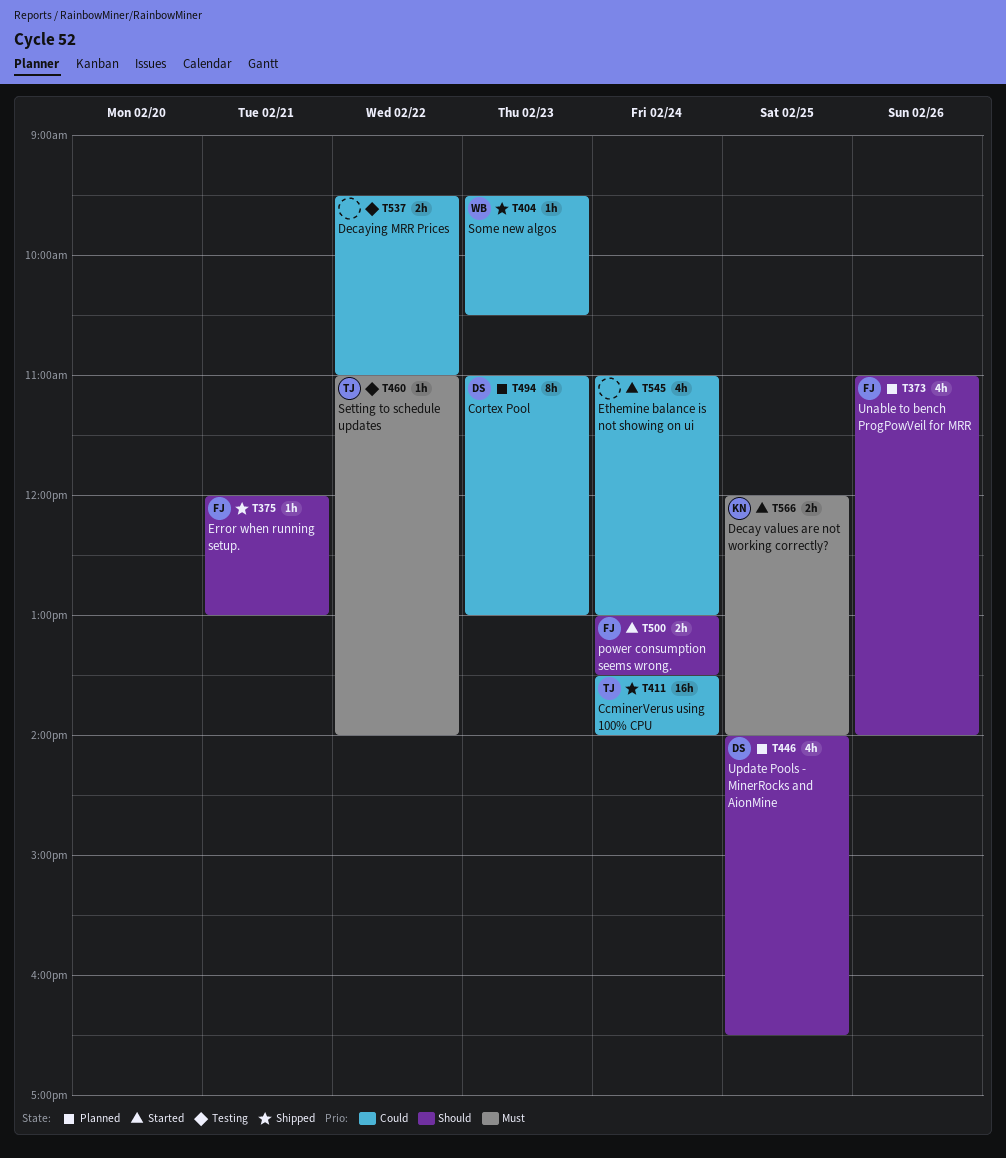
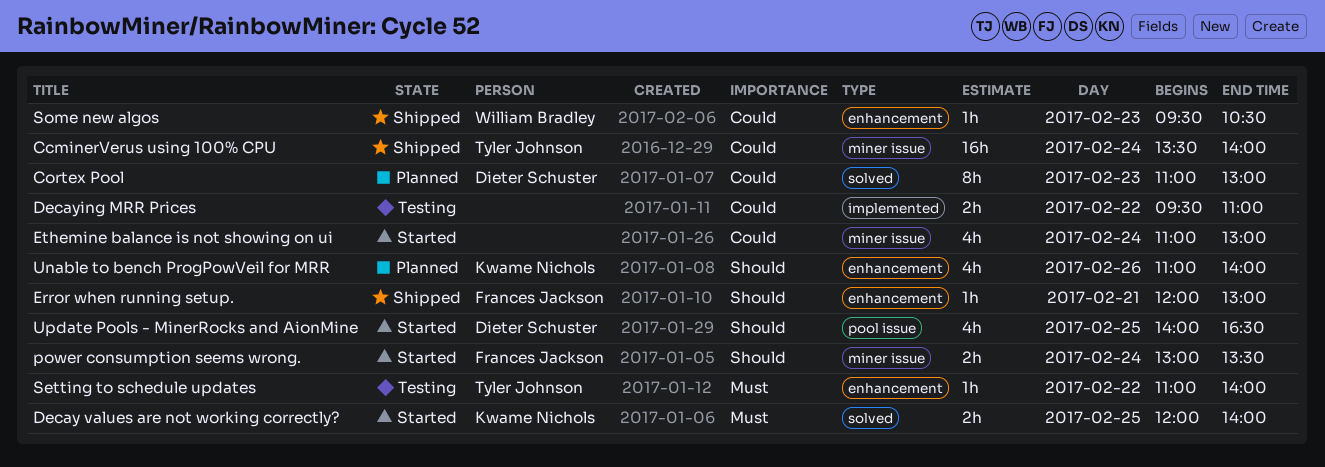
Unable to bench ProgPowVeil for MRR, owner: Frances Jackson -> Kwame Nichols
Update Pools - MinerRocks and AionMine, status: Planned -> Started

